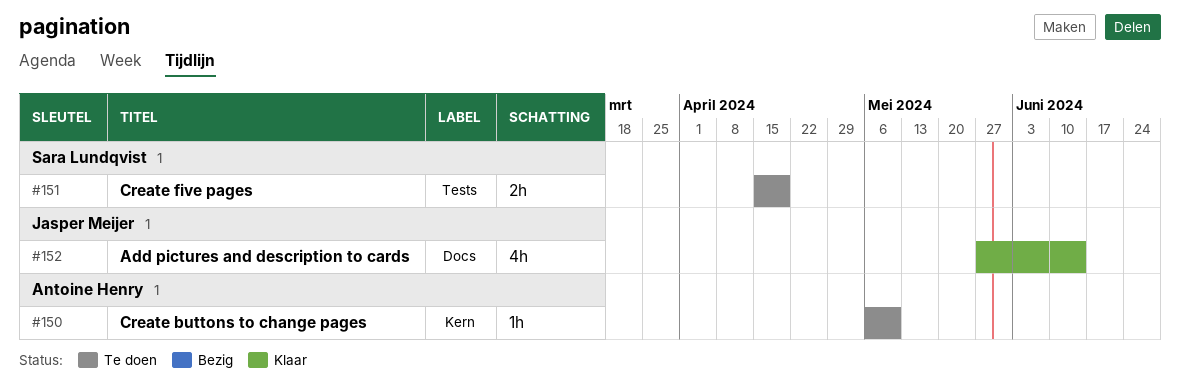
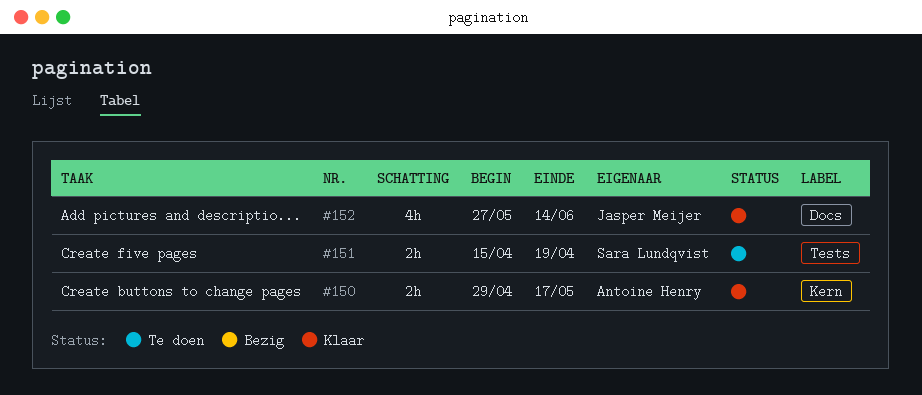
#150, status: Te doen -> Klaar
#150, estimate: 1h -> 2h
#150, start: May 6 -> Apr 29
#150, due: May 10 -> May 17

